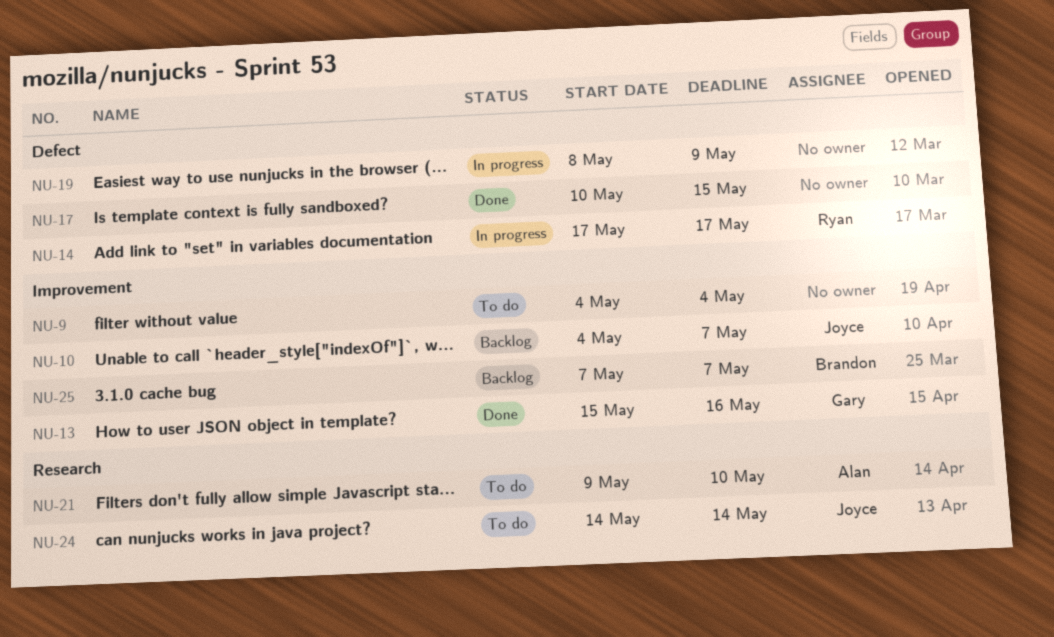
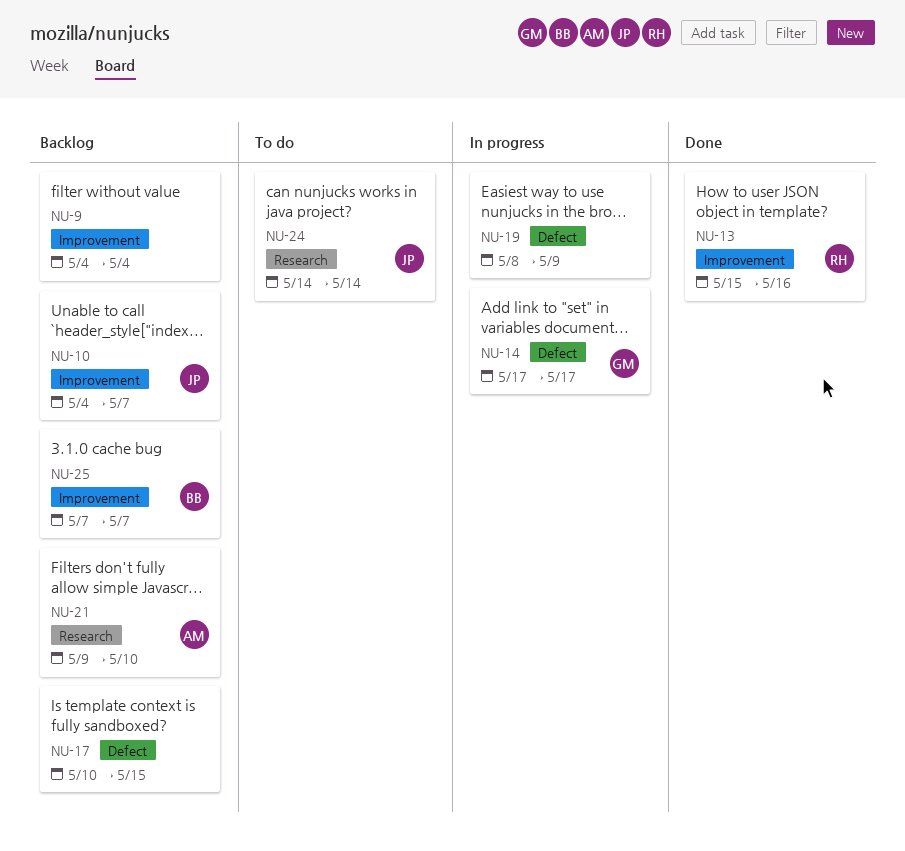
NU-9, status: To do -> Backlog
NU-13, owner: Gary -> Ryan
NU-14, owner: Ryan -> Gary
NU-17, status: Done -> Backlog
NU-21, status: To do -> Backlog

